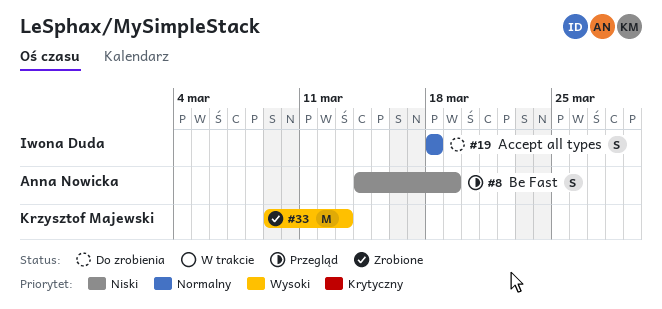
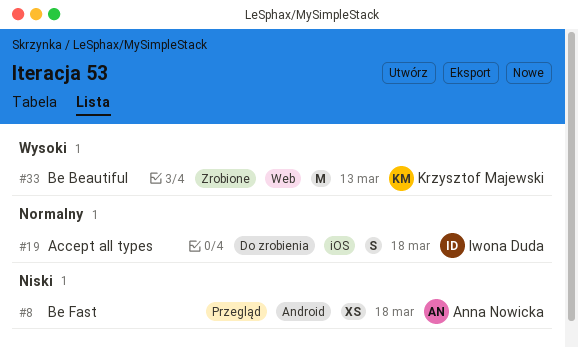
#8, estimate: S -> XS
#8, due: Mar 19 -> Mar 18

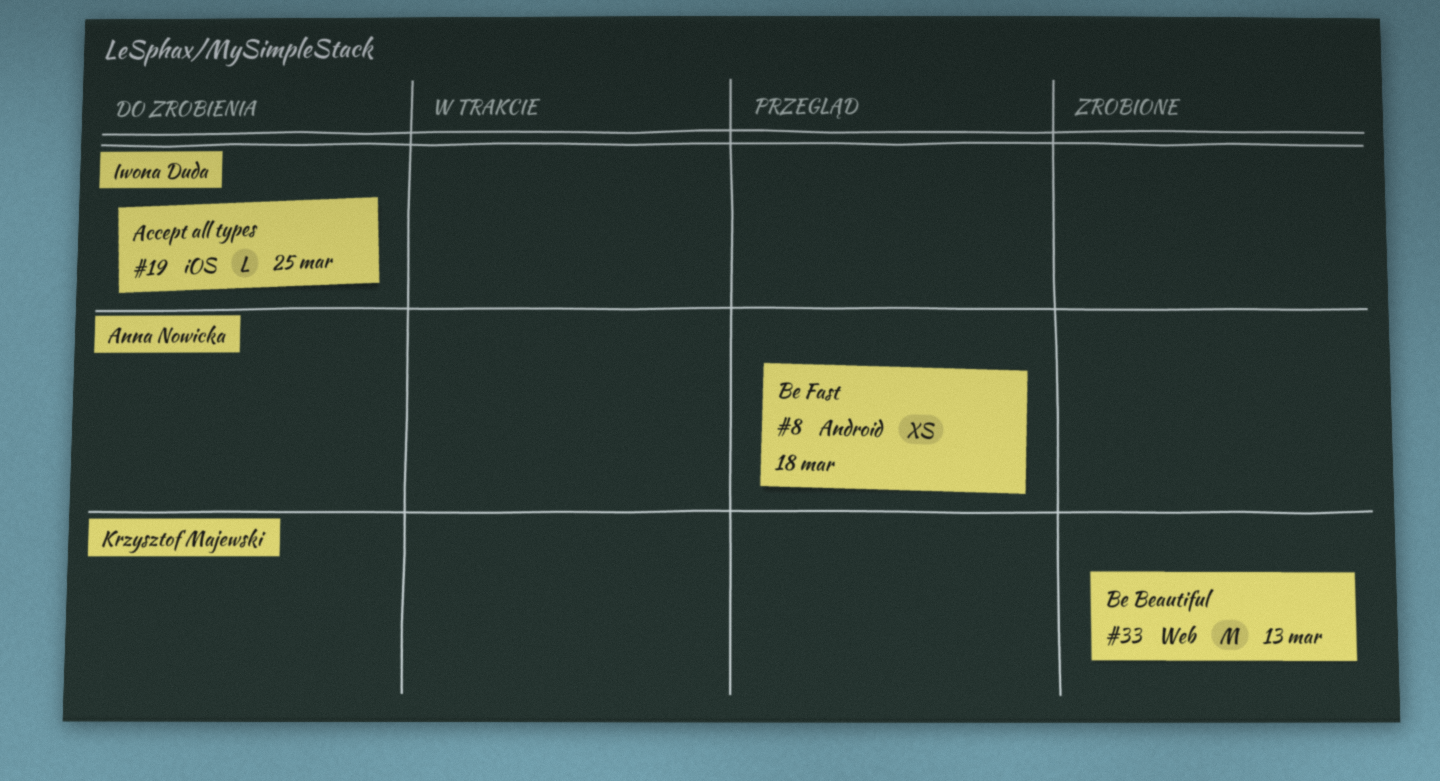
#19, estimate: S -> L
#19, due: Mar 18 -> Mar 25

